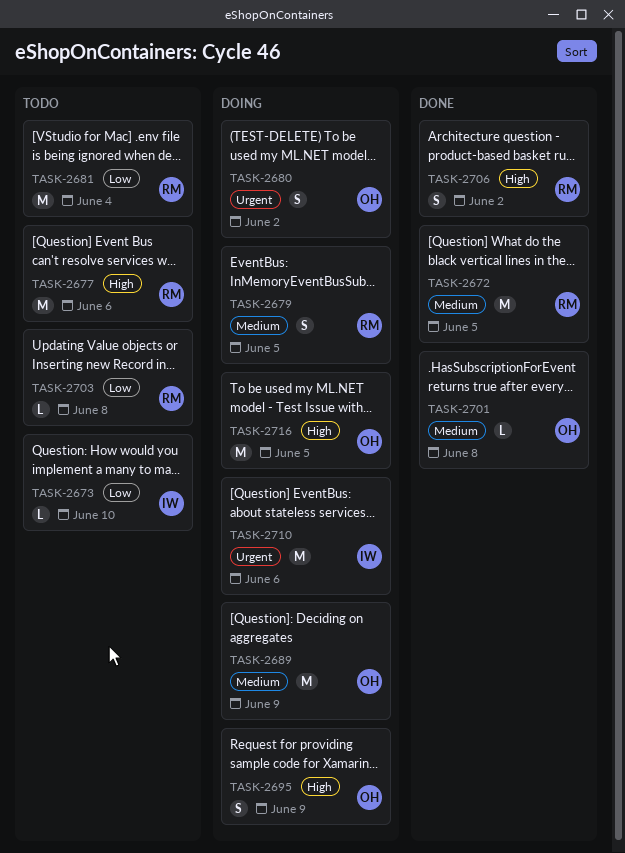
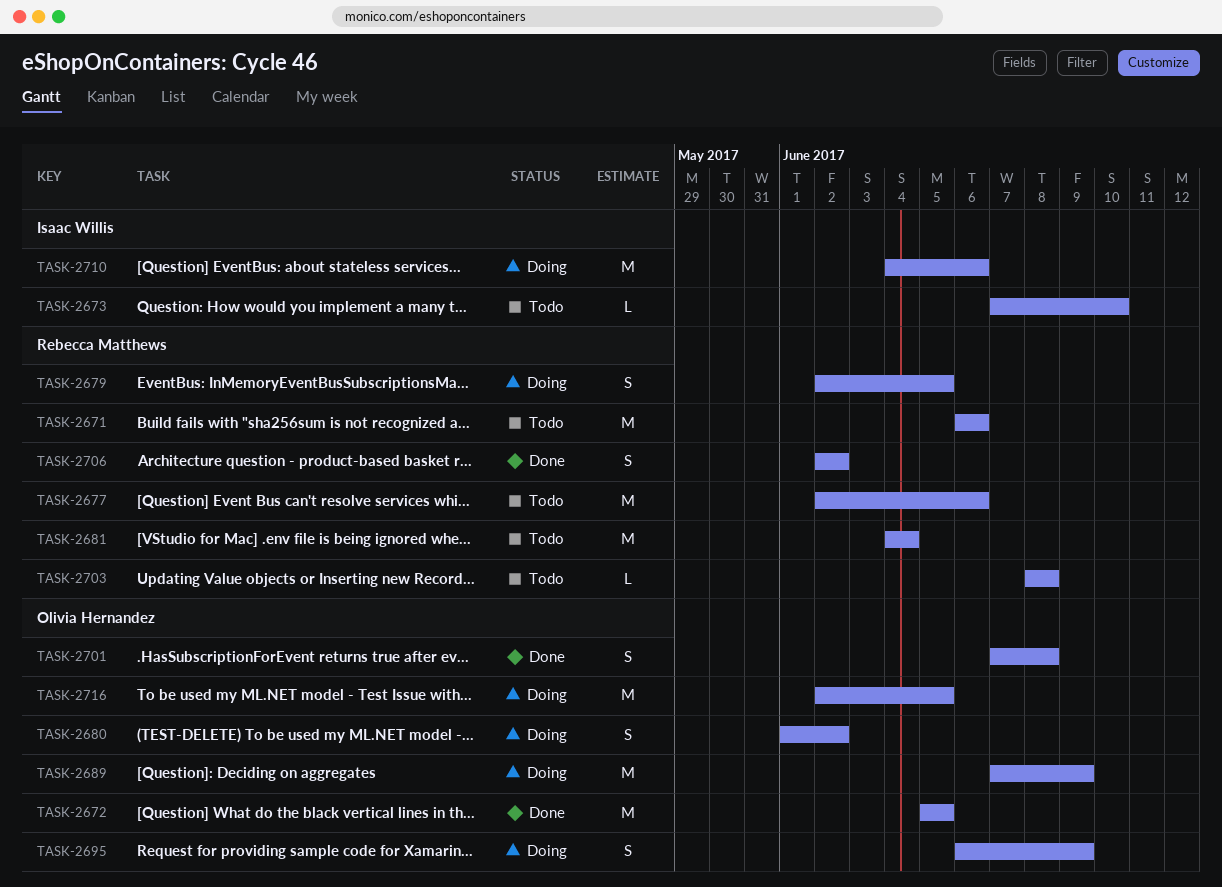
TASK-2671: none -> present
TASK-2672, owner: Rebecca Matthews -> Olivia Hernandez
TASK-2701, estimate: L -> S

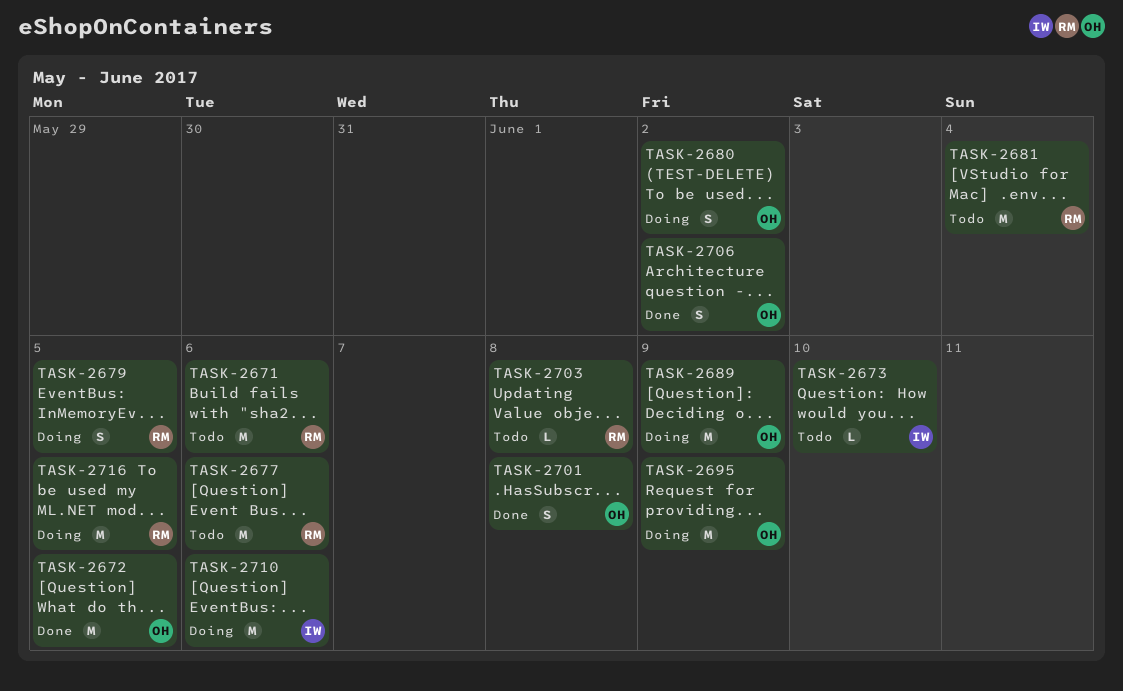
TASK-2695, estimate: S -> M
TASK-2706, owner: Rebecca Matthews -> Olivia Hernandez
TASK-2716, owner: Olivia Hernandez -> Rebecca Matthews

